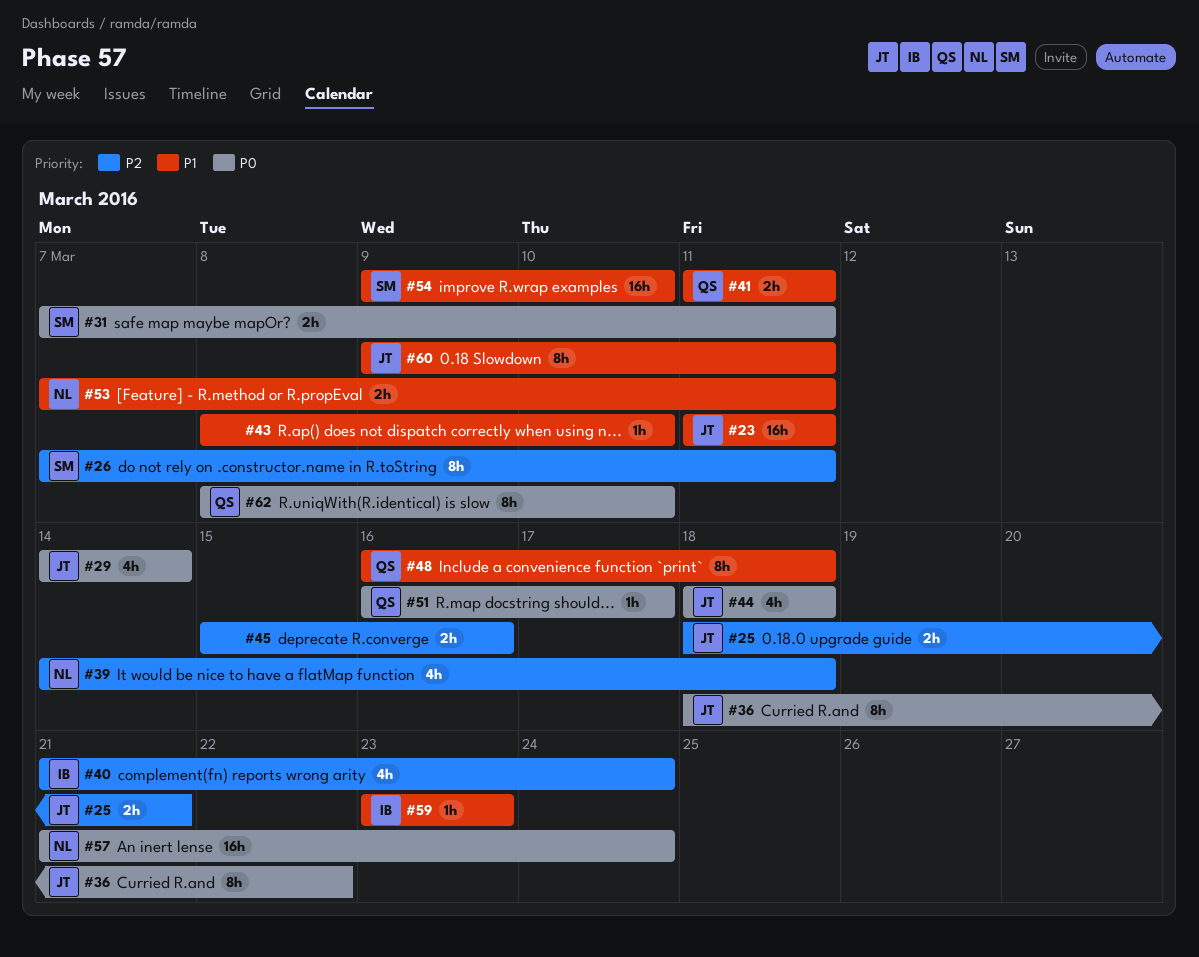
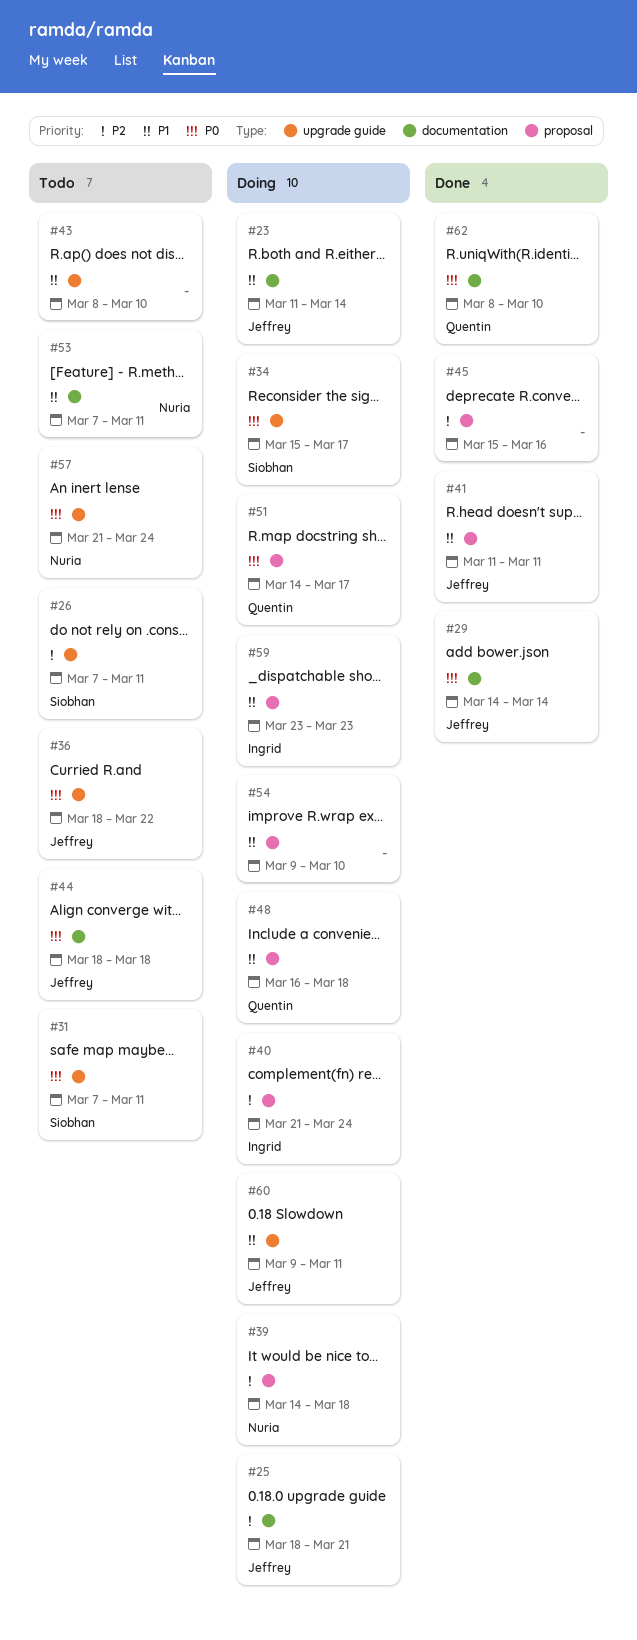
#23, due: Mar 11 -> Mar 14
#34: none -> present
#41, owner: Quentin -> Jeffrey
#51, start: Mar 16 -> Mar 14
#54, owner: Siobhan -> none

